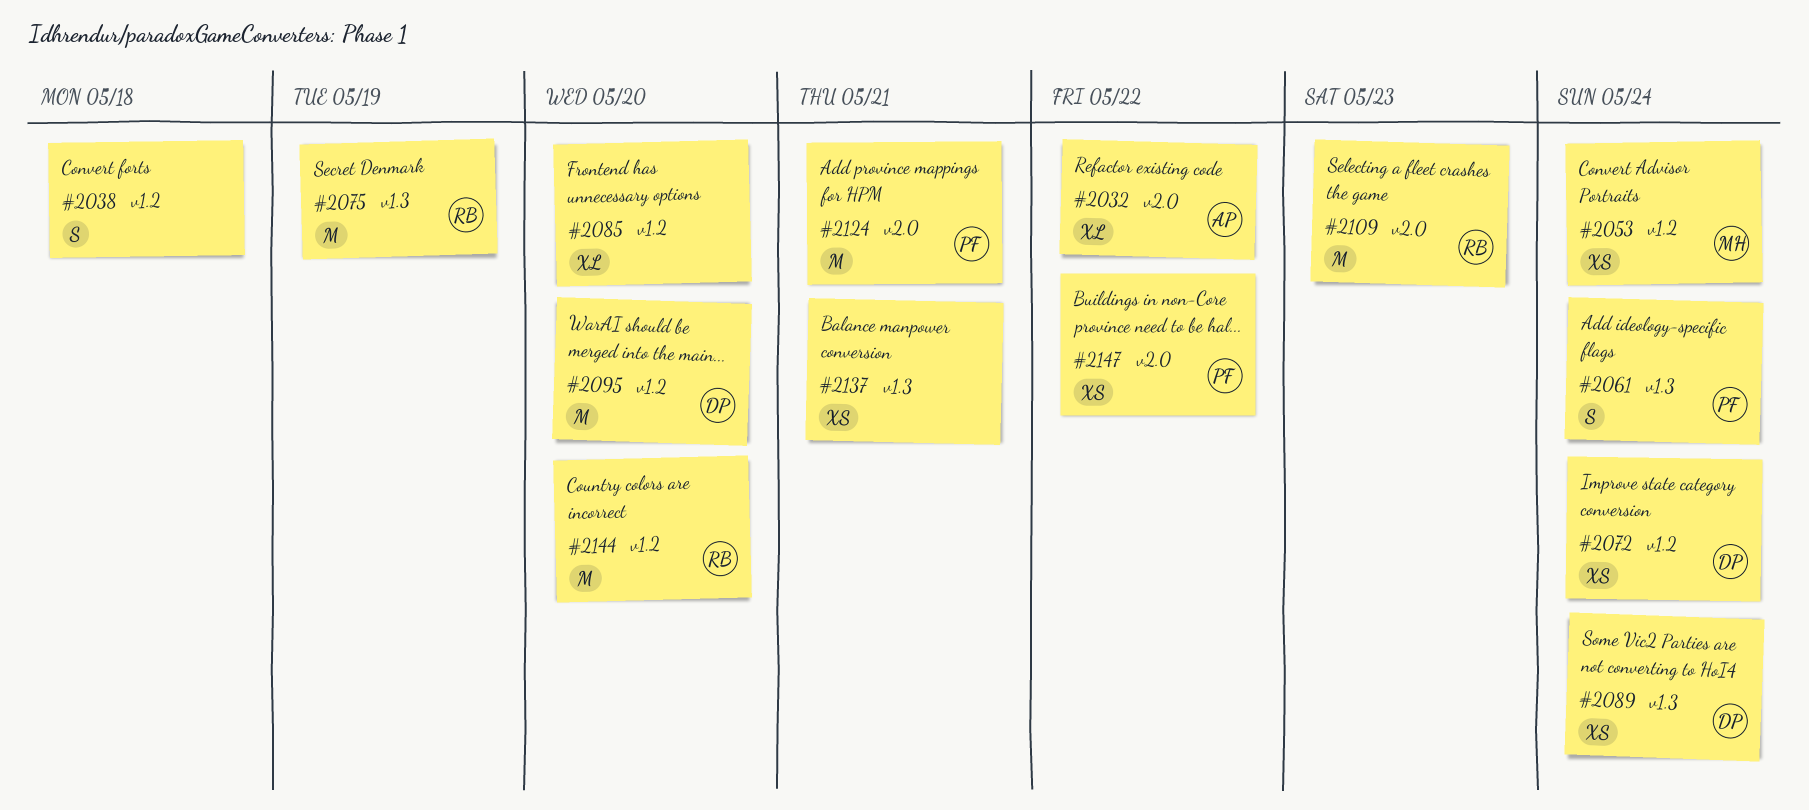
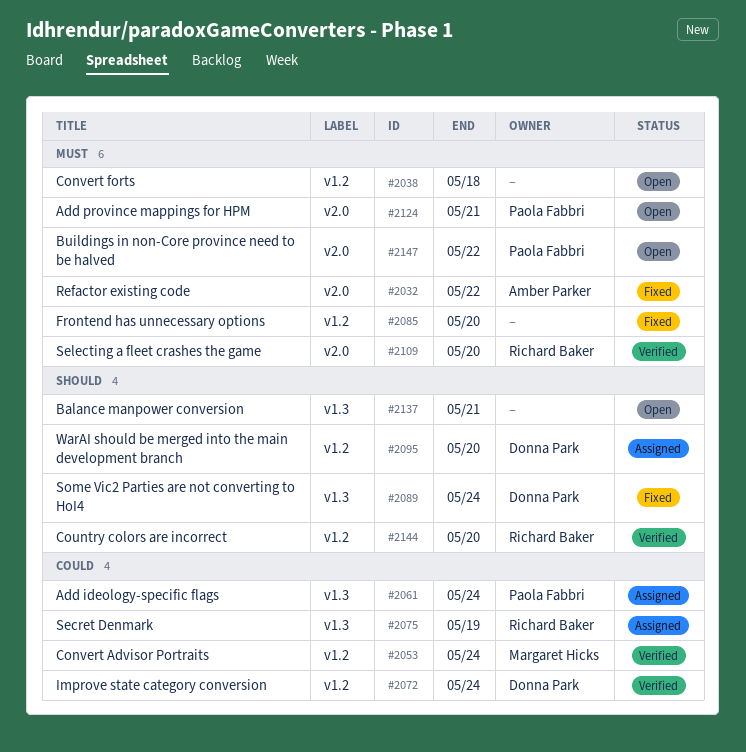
#2109, due: May 23 -> May 20

